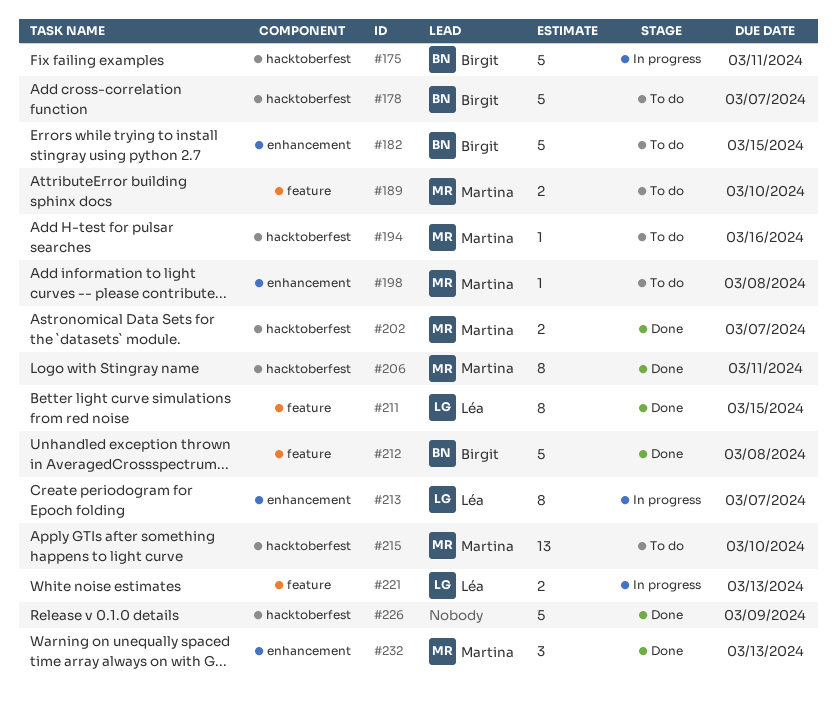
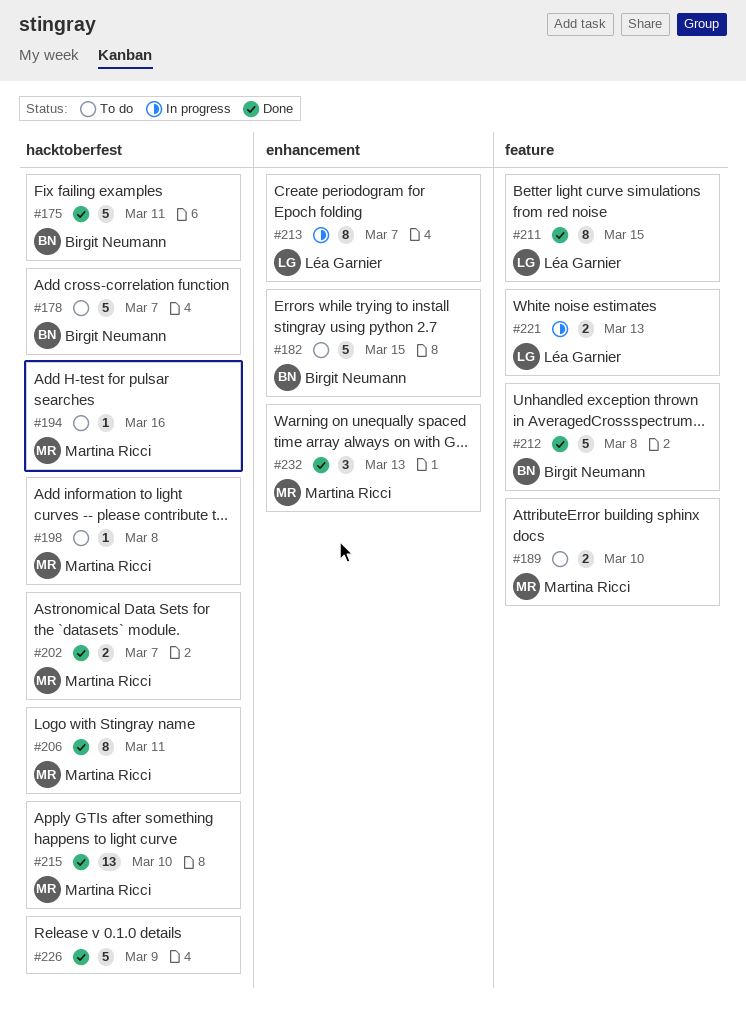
#175, status: In progress -> Done
#198, label: enhancement -> hacktoberfest
#215, status: To do -> Done

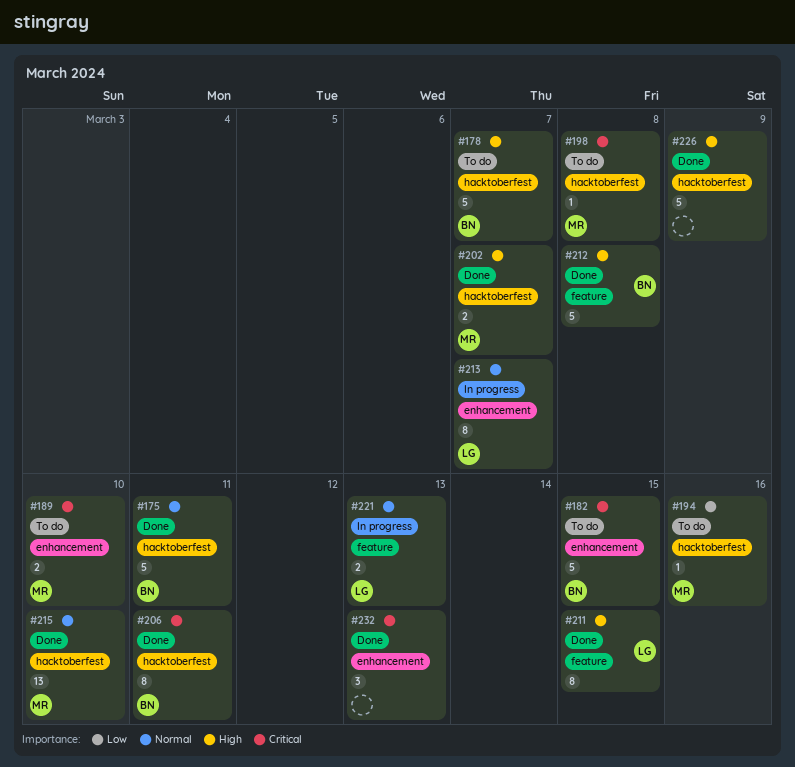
#189, label: feature -> enhancement
#206, owner: Martina Ricci -> Birgit Neumann
#232, owner: Martina Ricci -> none

